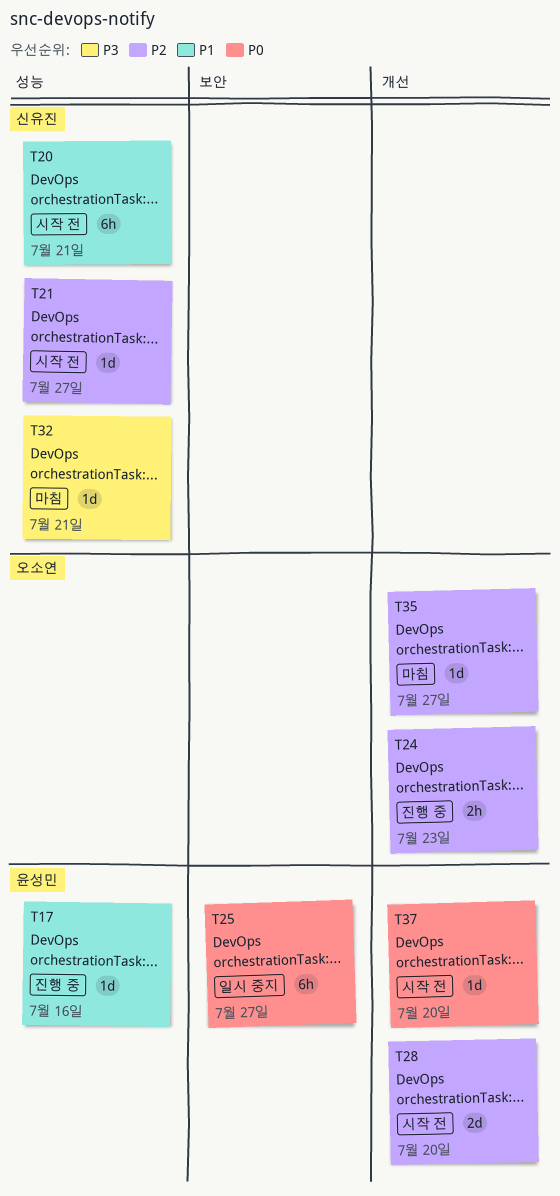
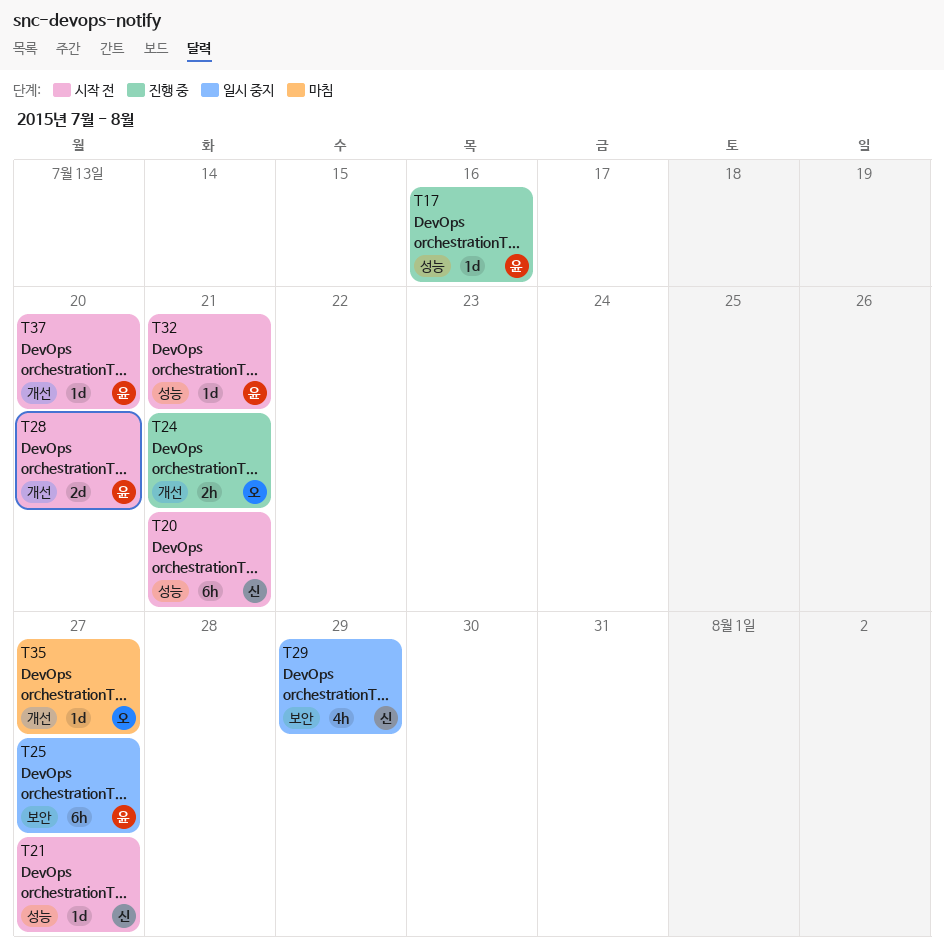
T24, due: Jul 23 -> Jul 21
T29: none -> present
T32, status: 마침 -> 시작 전
T32, owner: 신유진 -> 윤성민

